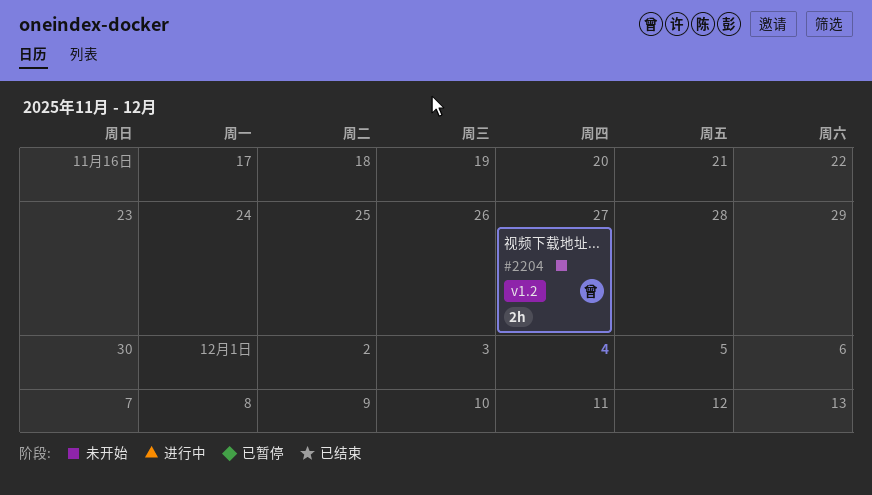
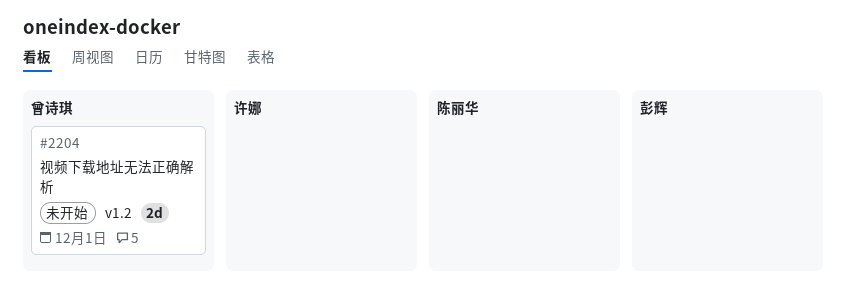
#2204, estimate: 2h -> 2d
#2204, due: Nov 27 -> Dec 1

